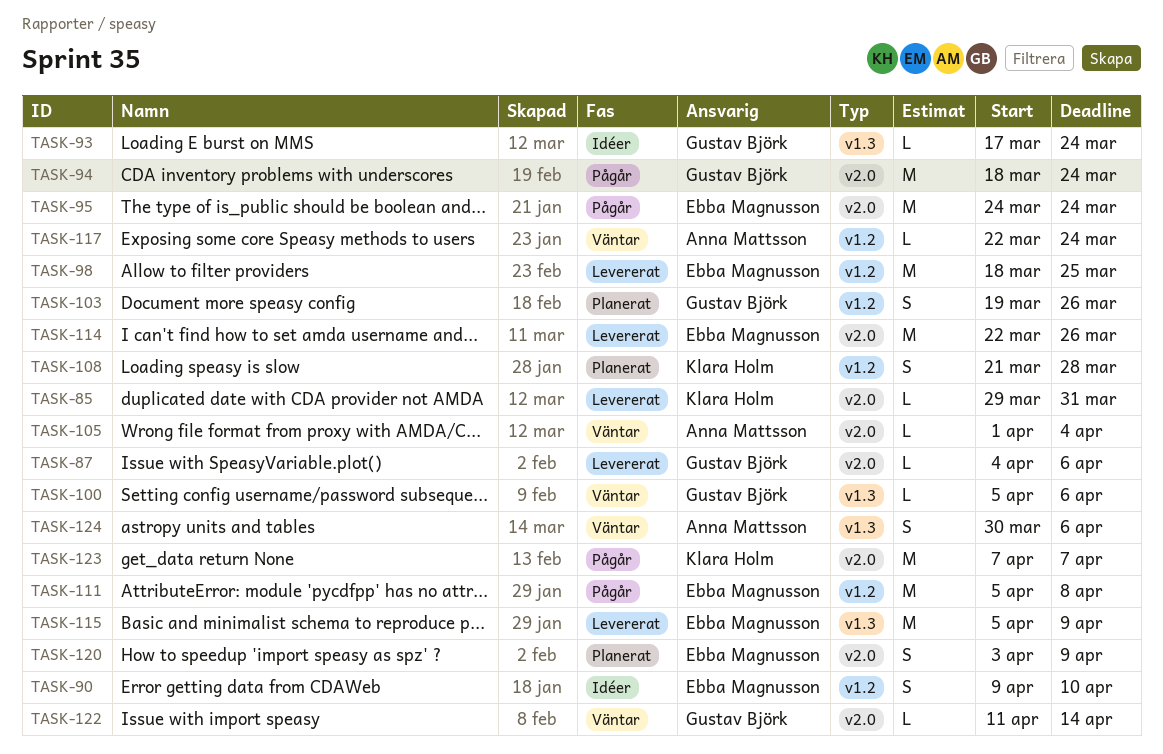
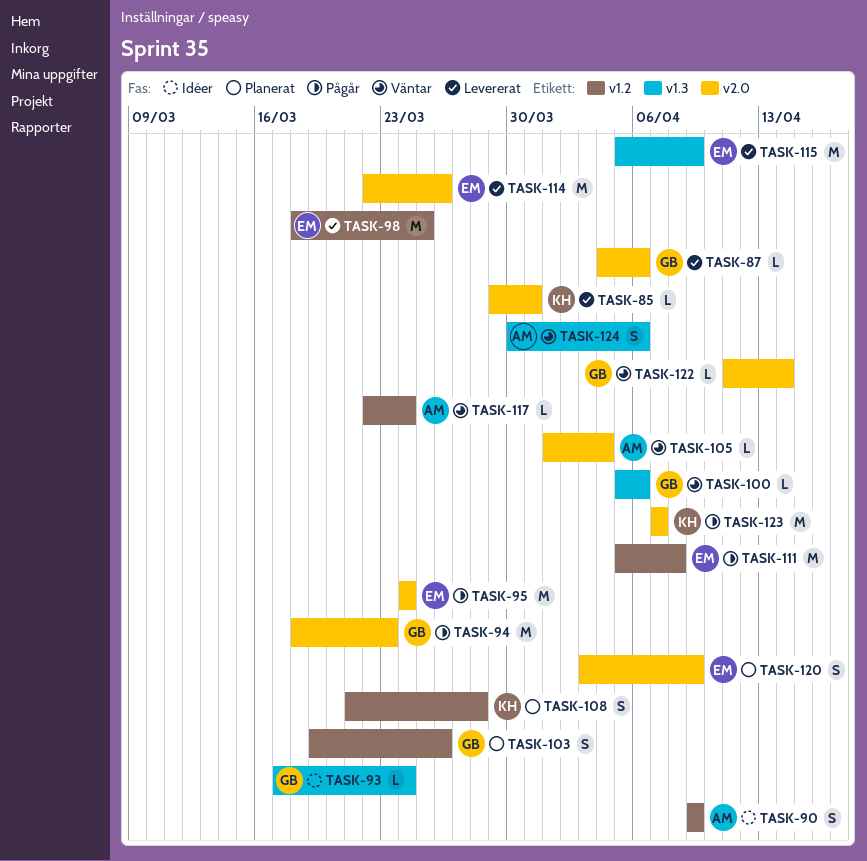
TASK-90, owner: Ebba Magnusson -> Anna Mattsson
TASK-90, due: Apr 10 -> Apr 9
TASK-94, due: Mar 24 -> Mar 23

